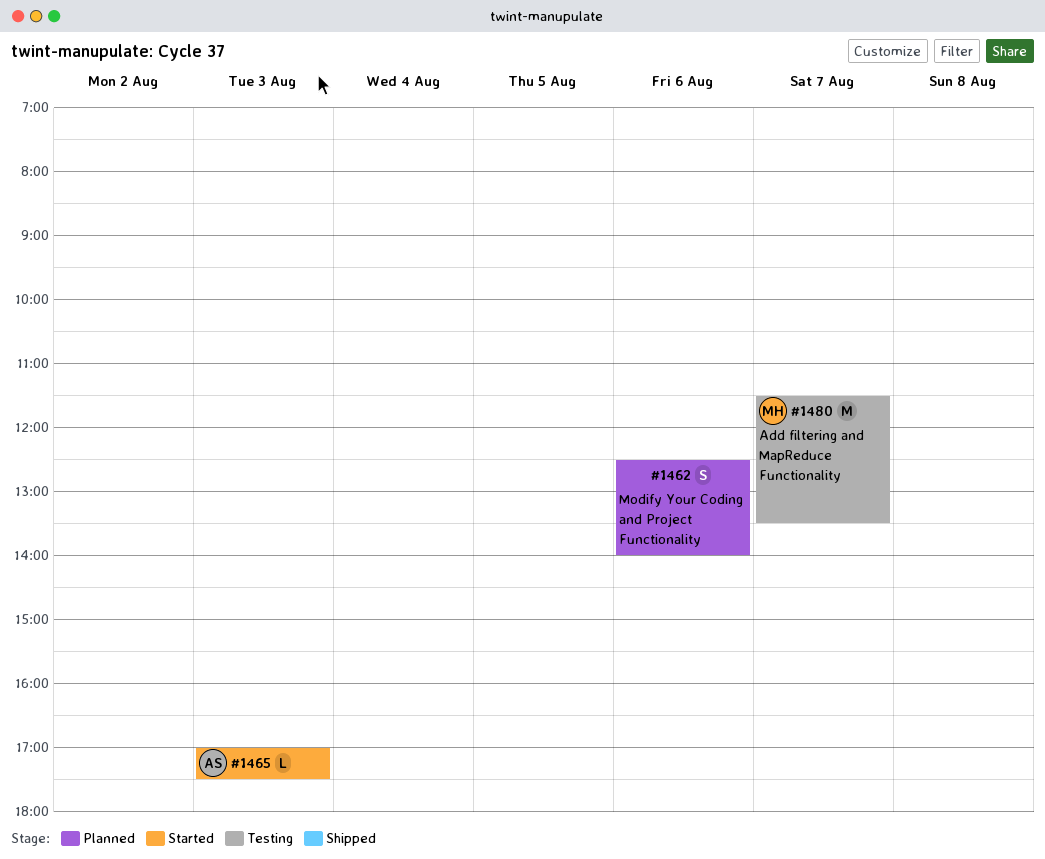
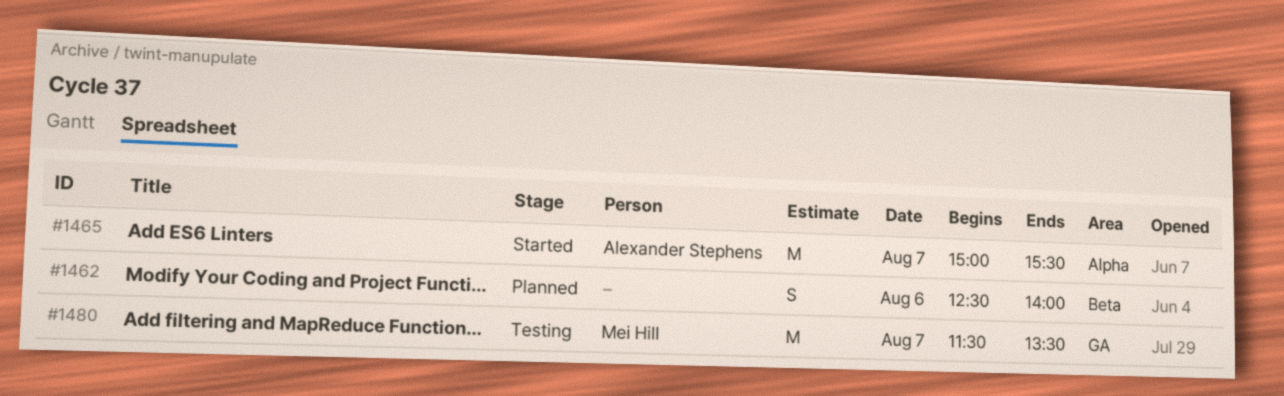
#1465, estimate: L -> M
#1465, day: Aug 3 -> Aug 7
#1465, begins: 17:00 -> 15:00
#1465, ends: 17:30 -> 15:30

